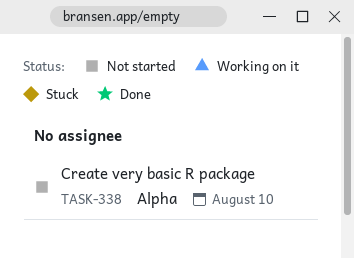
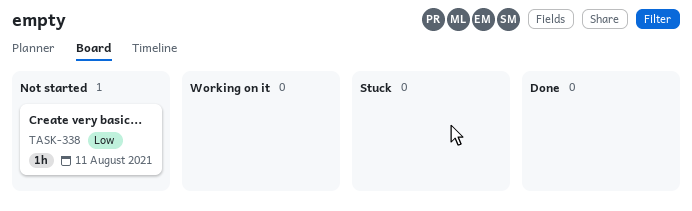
TASK-338, due: Aug 10 -> Aug 11

